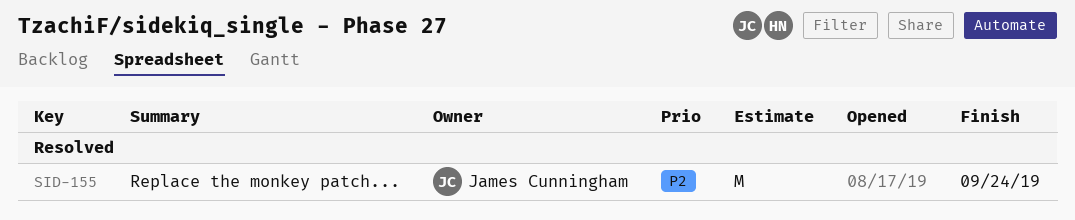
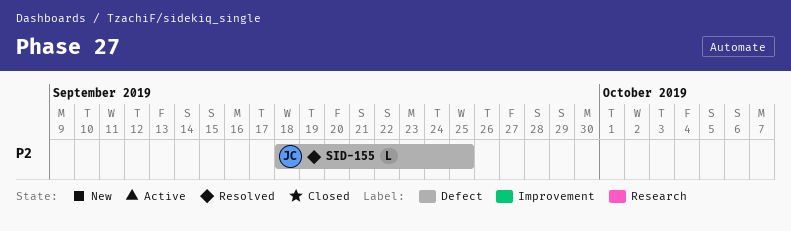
SID-155, estimate: M -> L
SID-155, due: Sep 24 -> Sep 25

